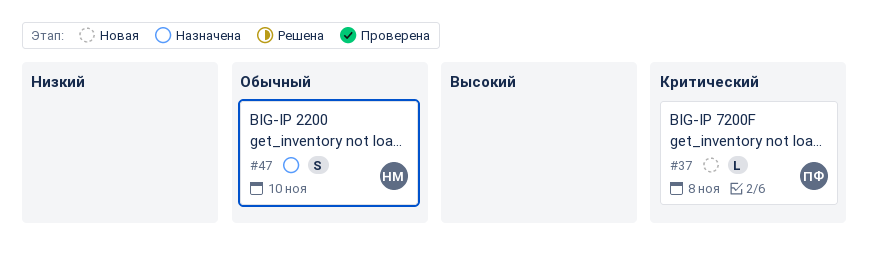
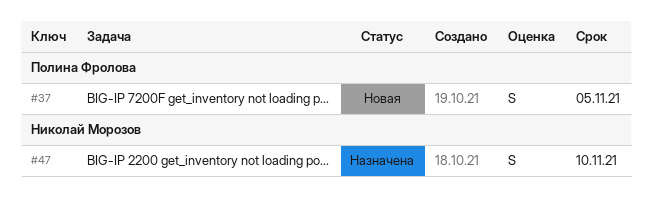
#37, estimate: L -> S
#37, due: Nov 8 -> Nov 5

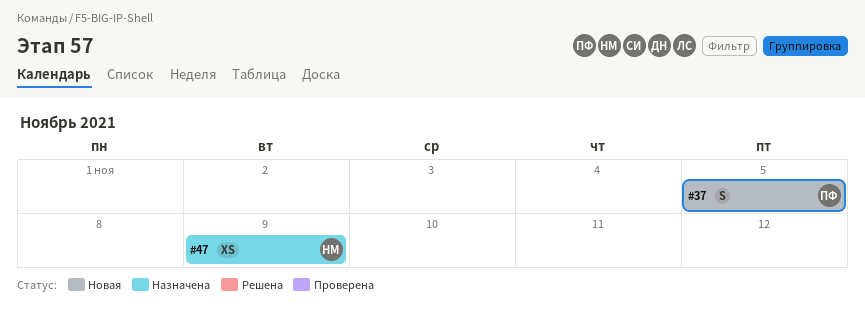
#47, estimate: S -> XS
#47, due: Nov 10 -> Nov 9

